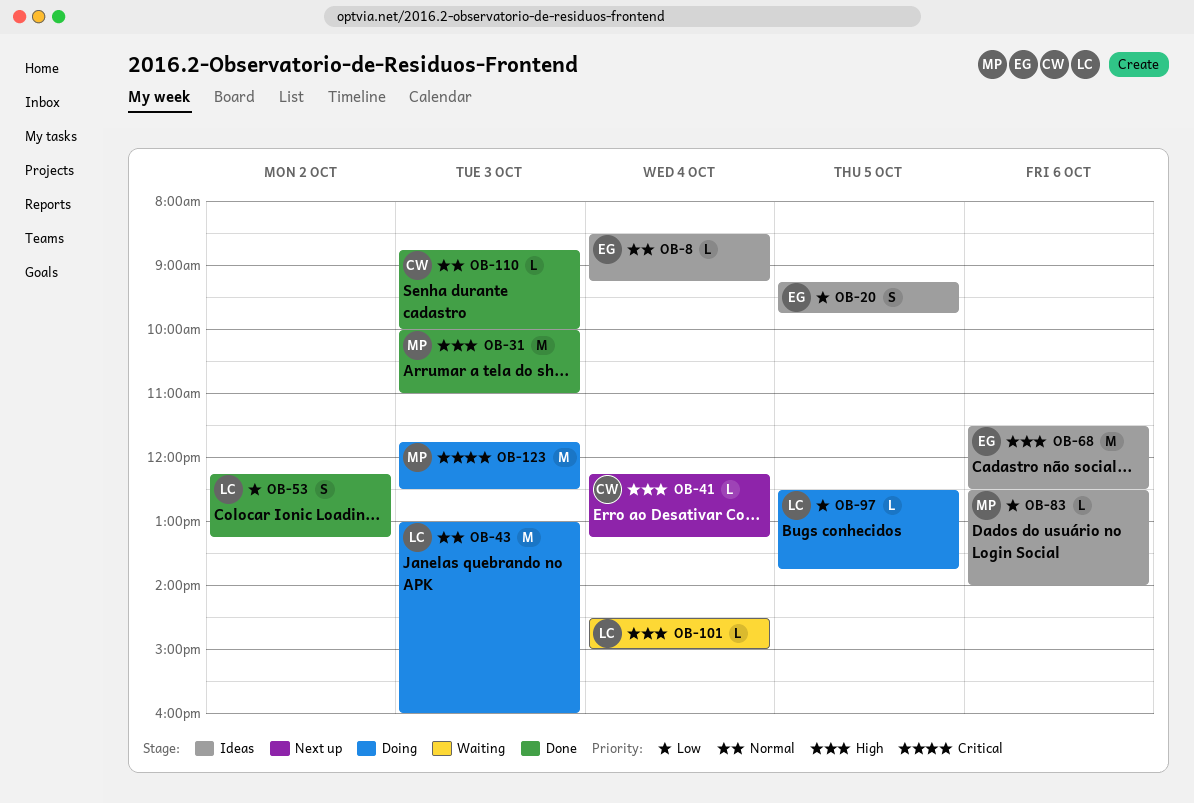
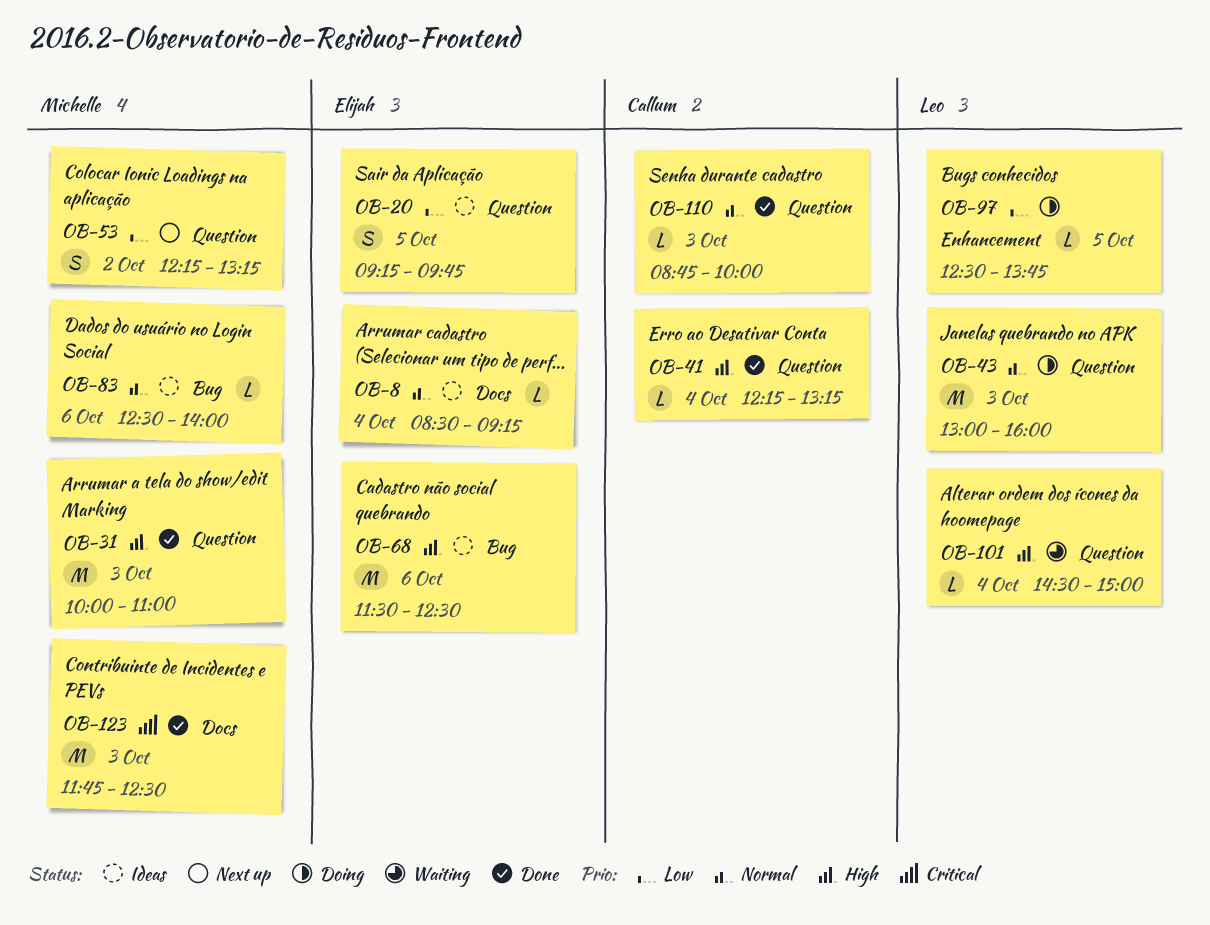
OB-41, status: Next up -> Done
OB-53, status: Done -> Next up
OB-53, owner: Leo -> Michelle
OB-83, priority: Low -> Normal
OB-123, status: Doing -> Done

